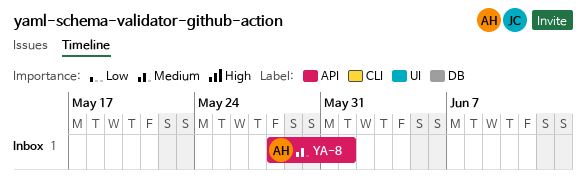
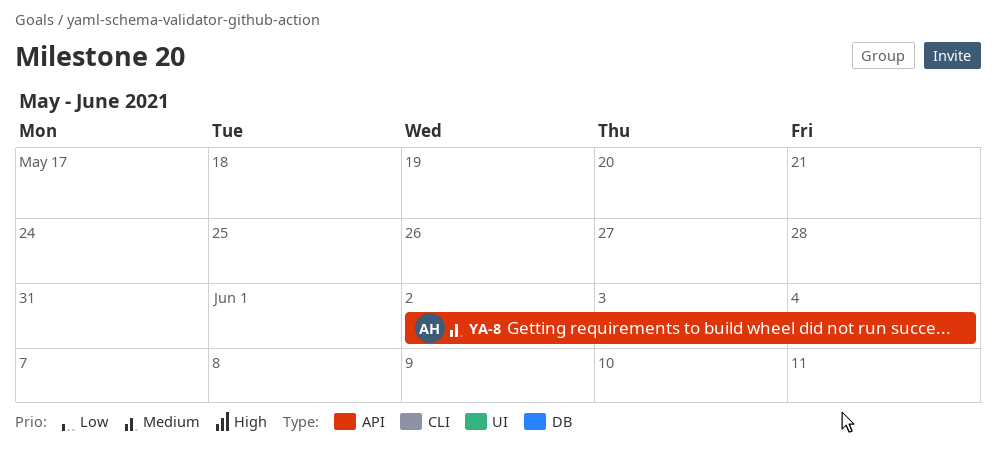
YA-8, start: May 28 -> Jun 2
YA-8, due: Jun 1 -> Jun 4

